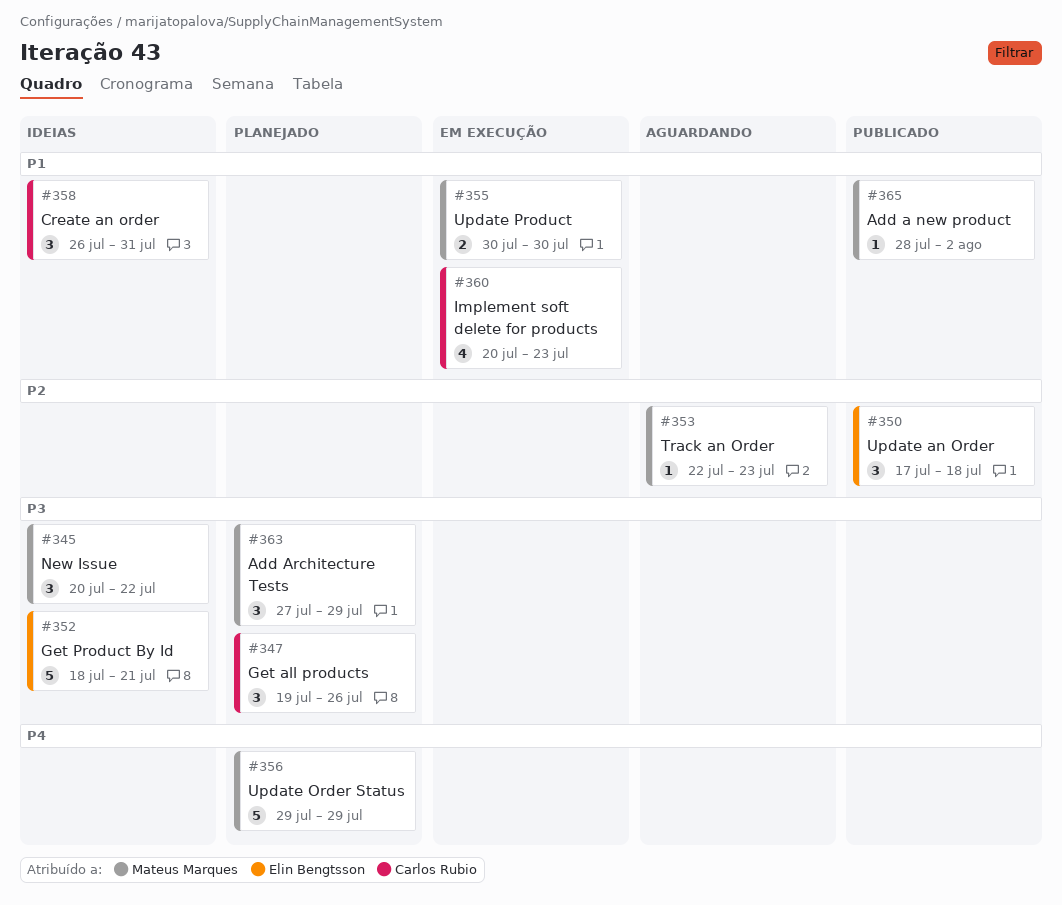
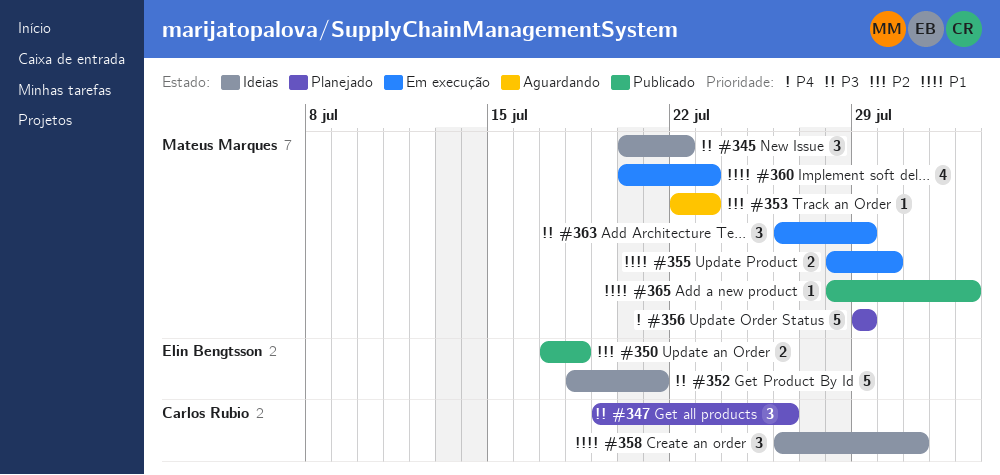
#350, estimate: 3 -> 2
#355, start: Jul 30 -> Jul 28
#360, owner: Carlos Rubio -> Mateus Marques
#363, status: Planejado -> Em execução
#363, start: Jul 27 -> Jul 26

